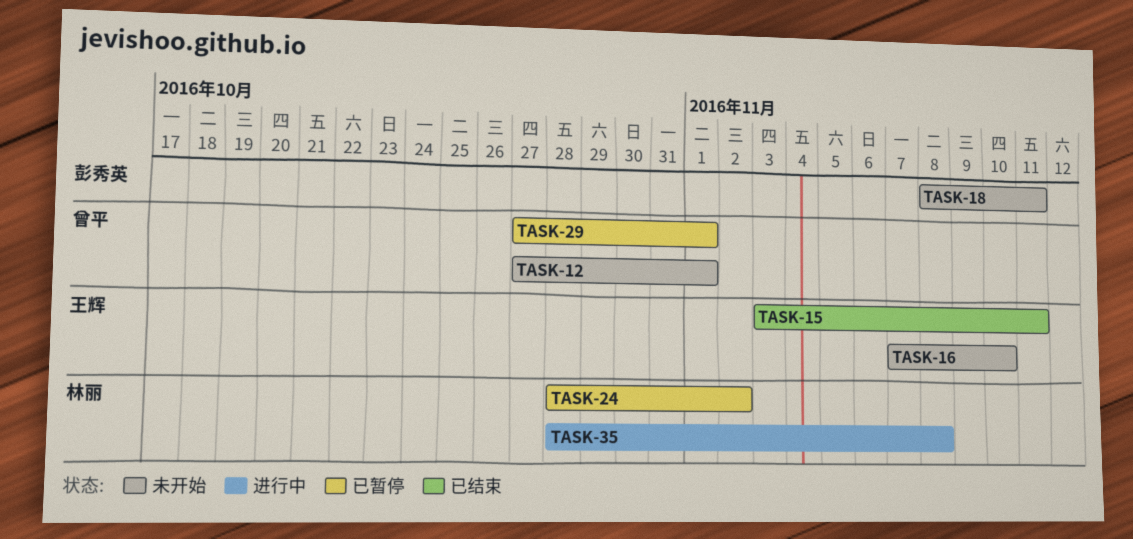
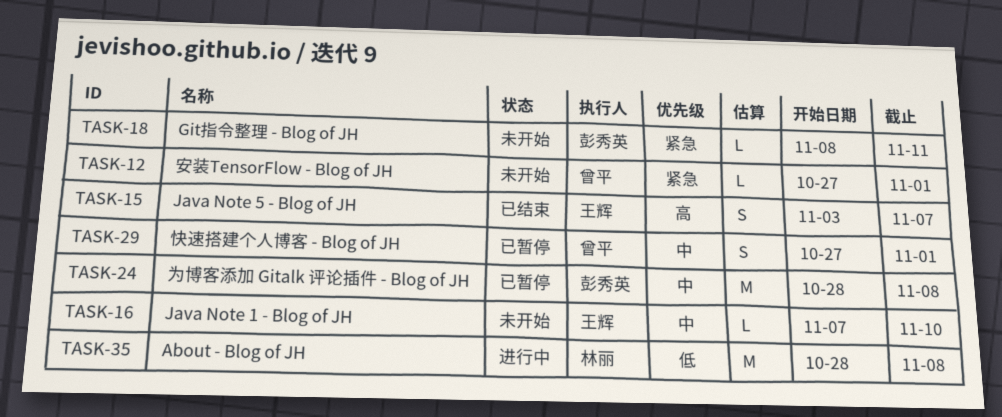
TASK-15, due: Nov 11 -> Nov 7
TASK-24, owner: 林丽 -> 彭秀英
TASK-24, due: Nov 2 -> Nov 8

